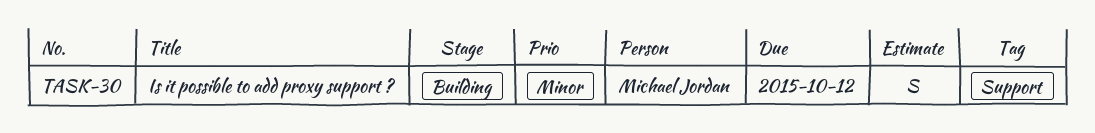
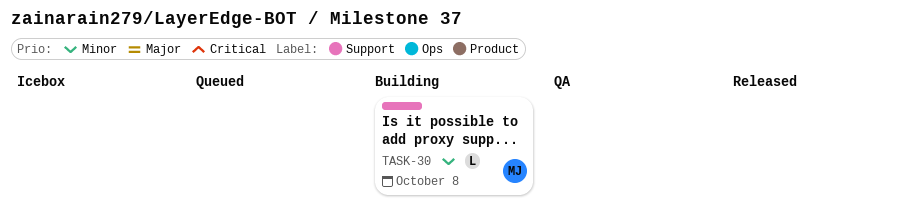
TASK-30, estimate: S -> L
TASK-30, due: Oct 12 -> Oct 8

